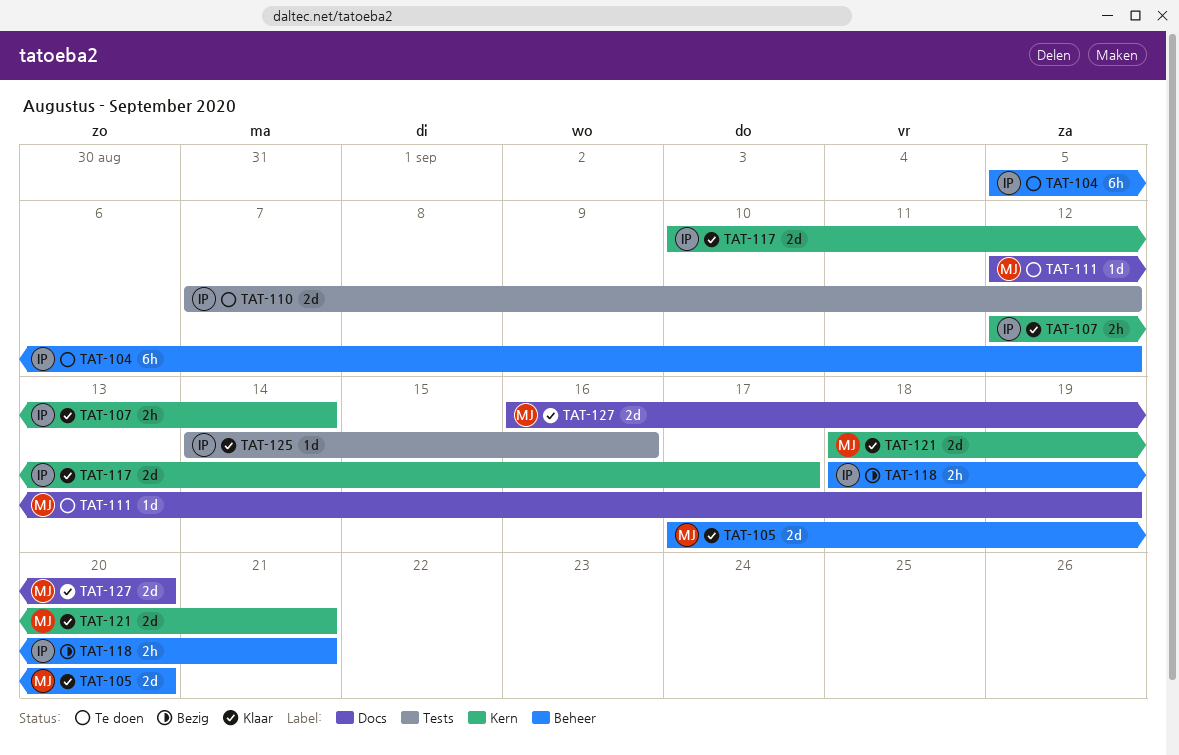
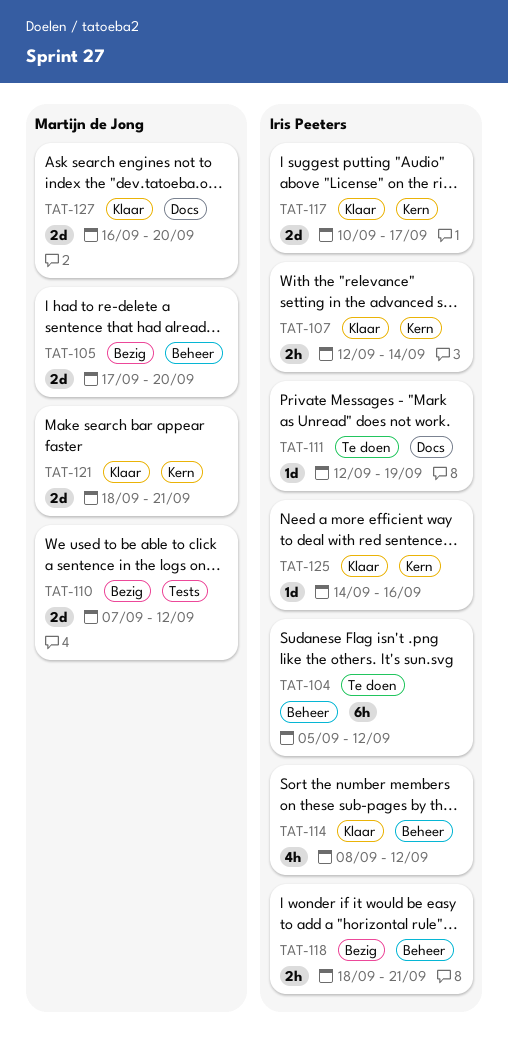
TAT-105, status: Klaar -> Bezig
TAT-110, status: Te doen -> Bezig
TAT-110, owner: Iris Peeters -> Martijn de Jong
TAT-111, owner: Martijn de Jong -> Iris Peeters
TAT-114: none -> present
TAT-125, label: Tests -> Kern

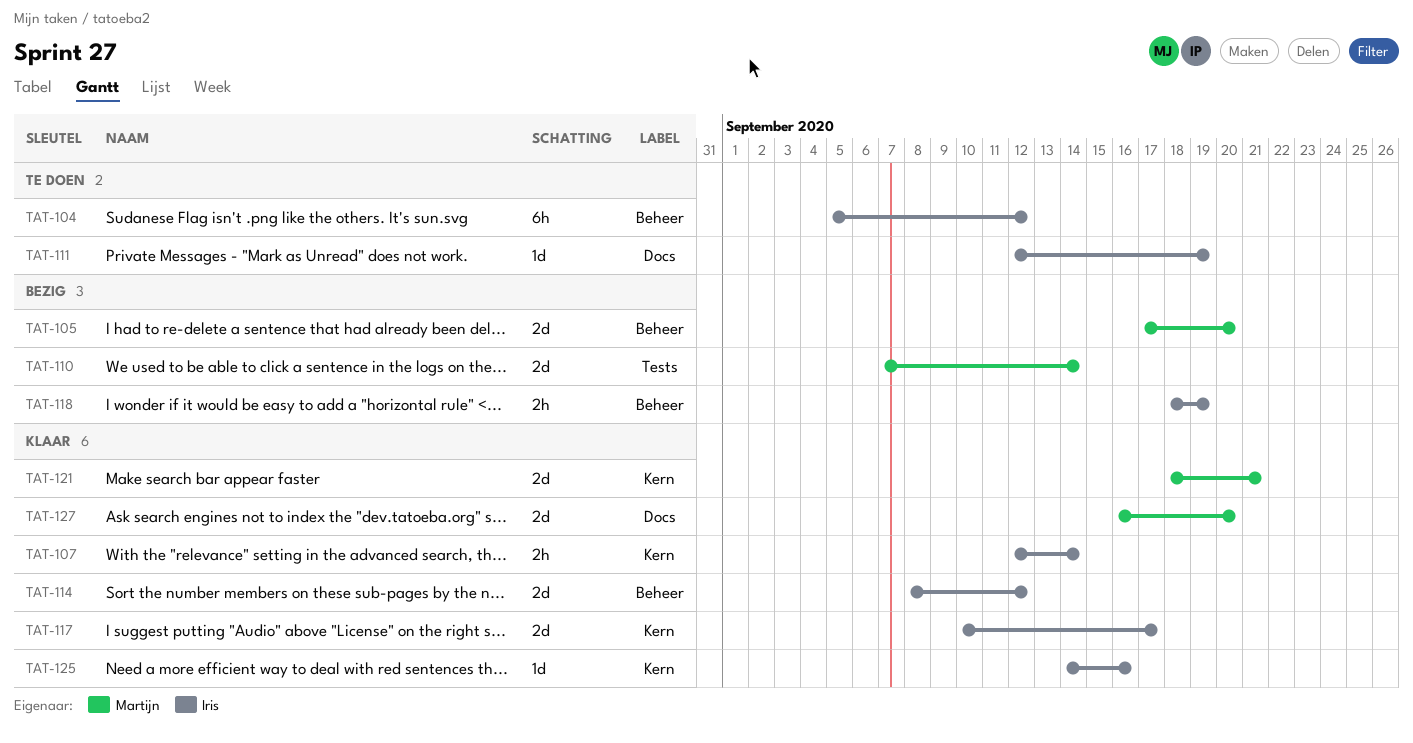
TAT-110, due: Sep 12 -> Sep 14
TAT-114, estimate: 4h -> 2d
TAT-118, due: Sep 21 -> Sep 19

